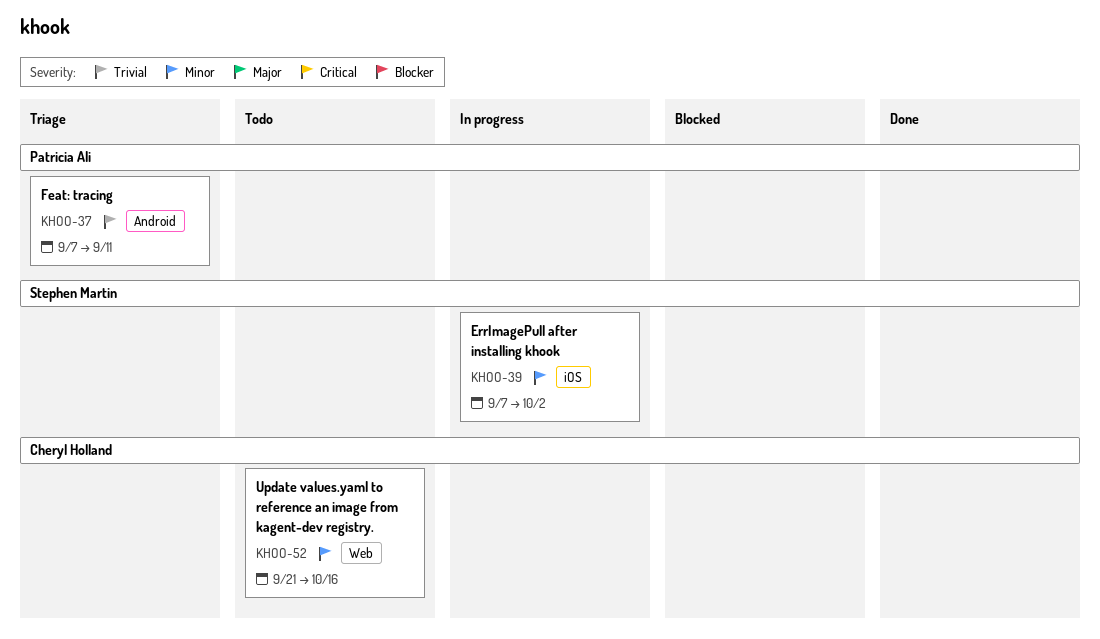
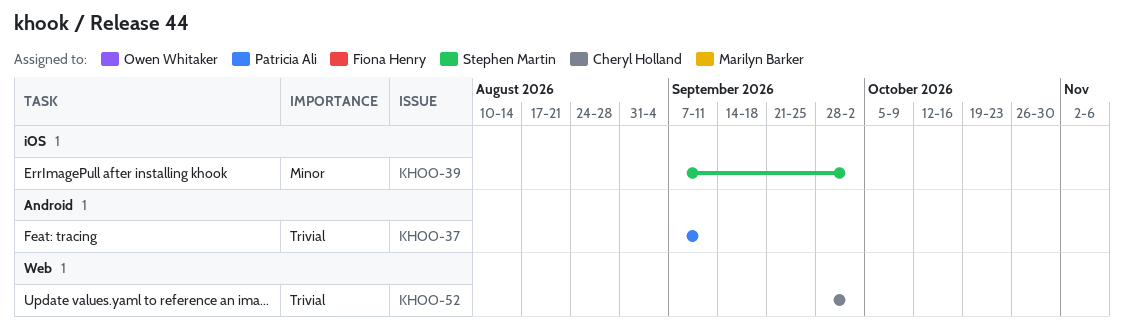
KHOO-52, priority: Minor -> Trivial
KHOO-52, start: Sep 21 -> Sep 28
KHOO-52, due: Oct 16 -> Oct 2

